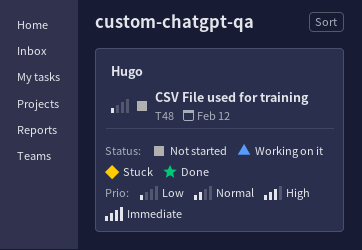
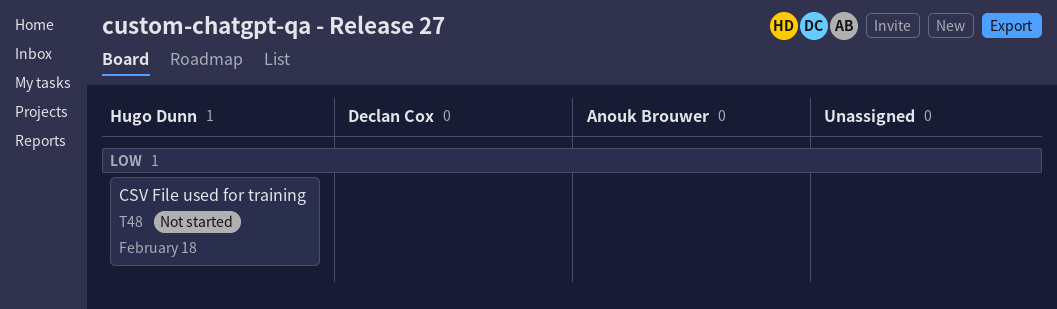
T48, due: Feb 12 -> Feb 18

